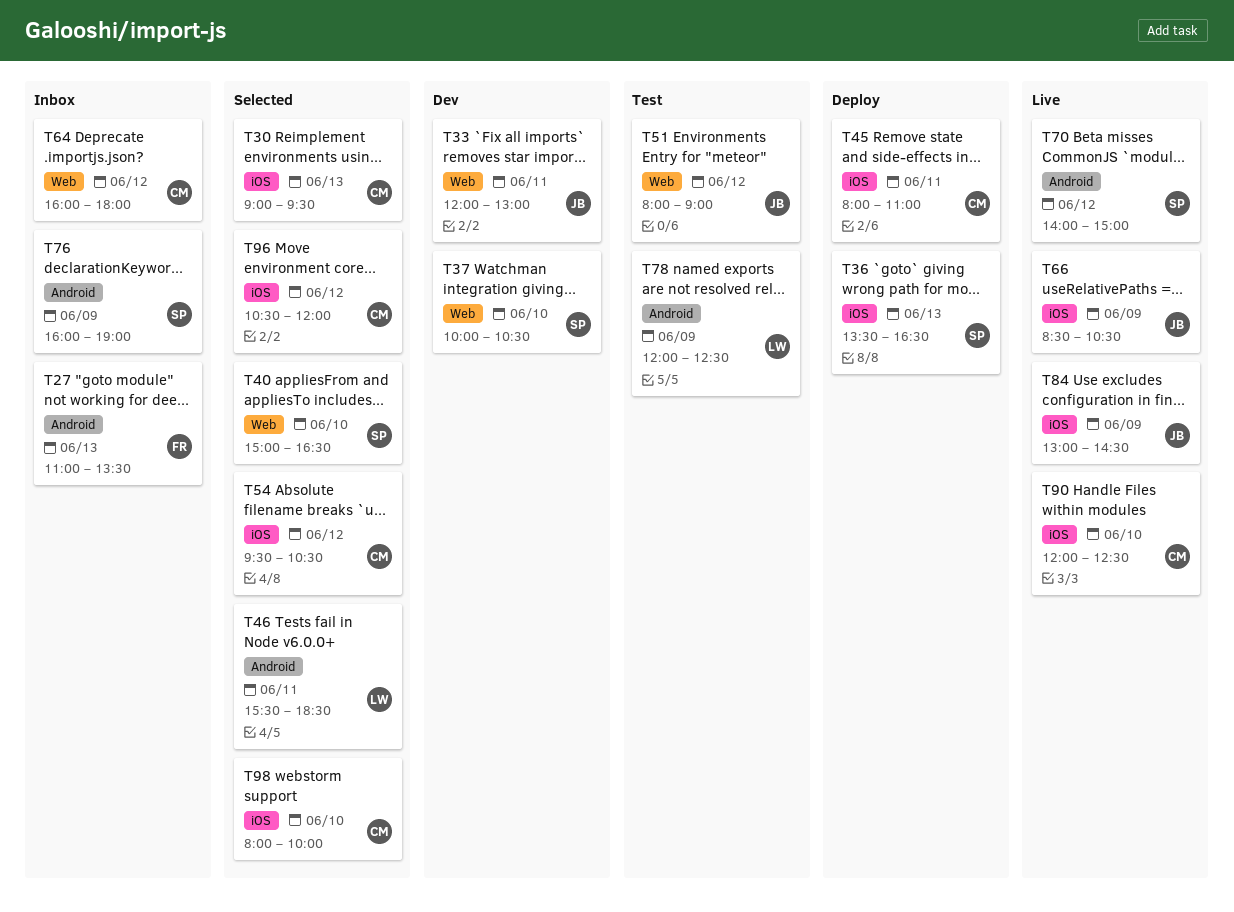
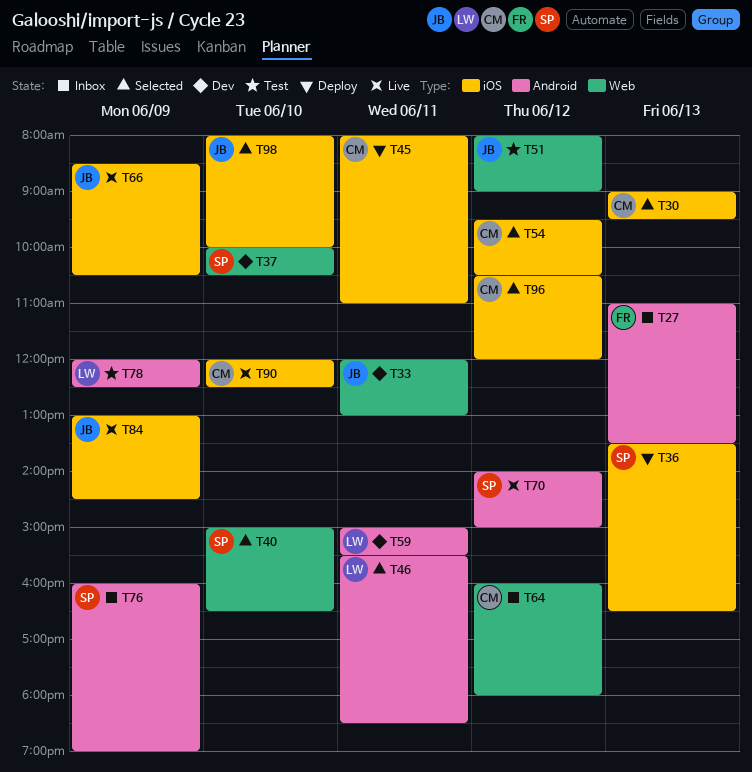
T59: none -> present
T98, owner: CM -> JB

